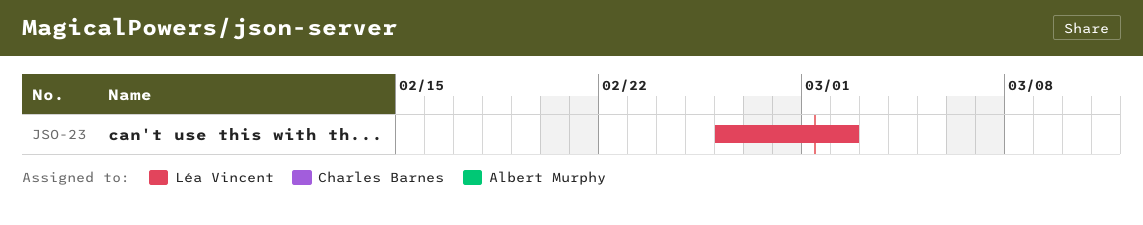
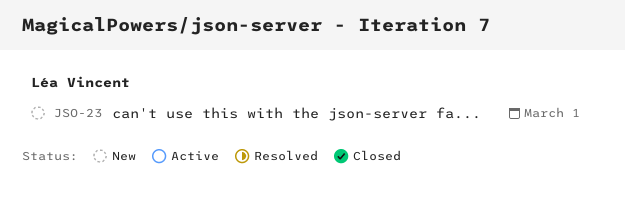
JSO-23, due: Mar 2 -> Mar 1

